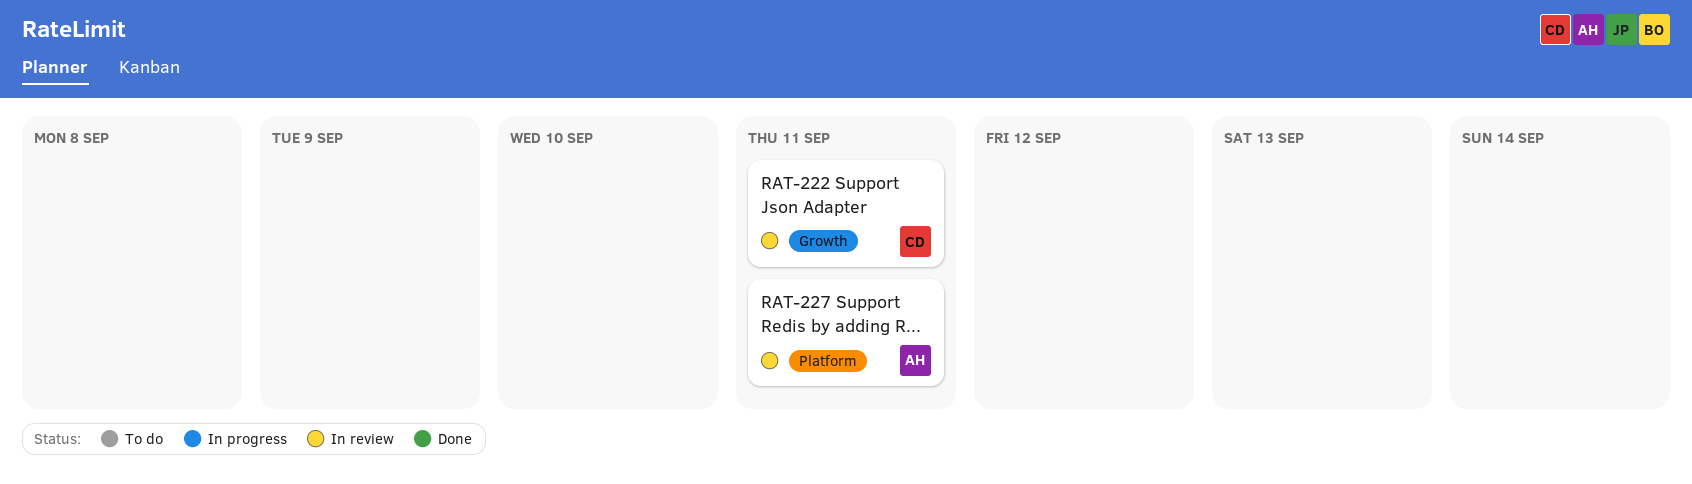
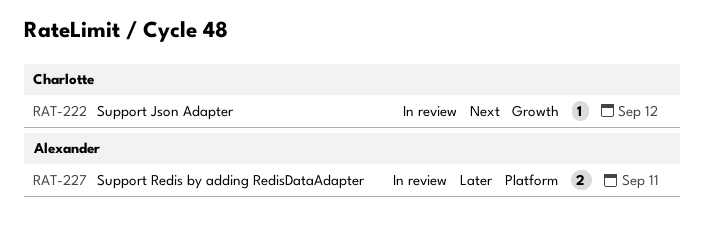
RAT-222, due: Sep 11 -> Sep 12

